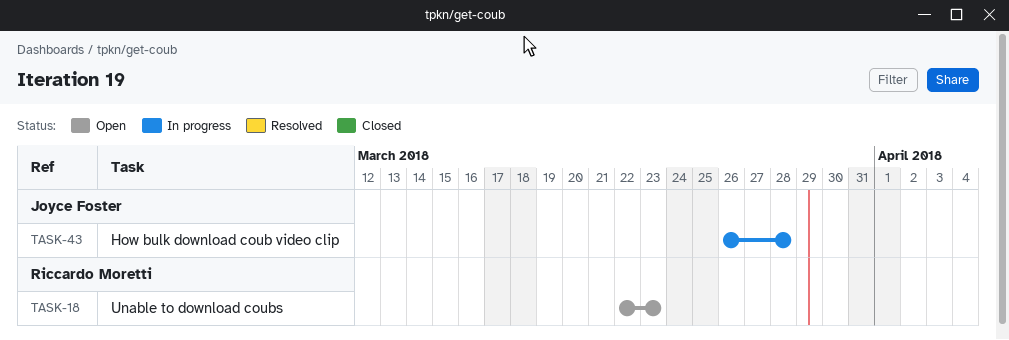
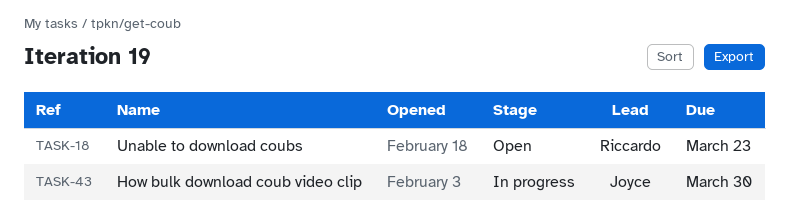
TASK-43, due: Mar 28 -> Mar 30

